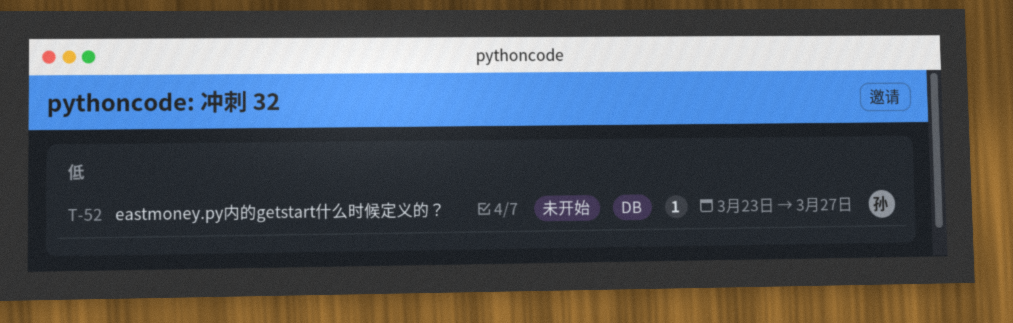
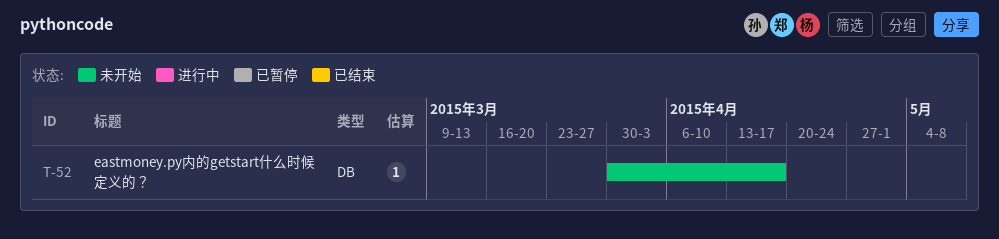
T-52, start: Mar 23 -> Mar 30
T-52, due: Mar 27 -> Apr 17

